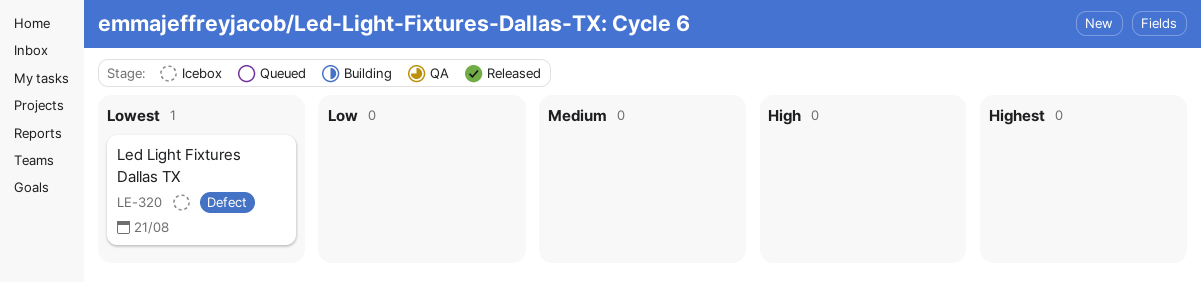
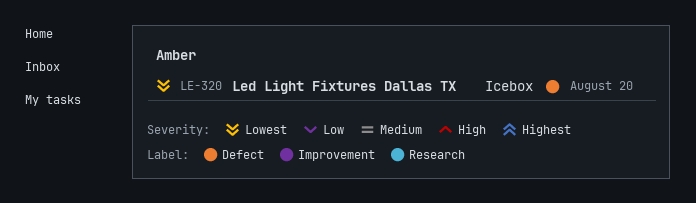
LE-320, due: Aug 21 -> Aug 20

